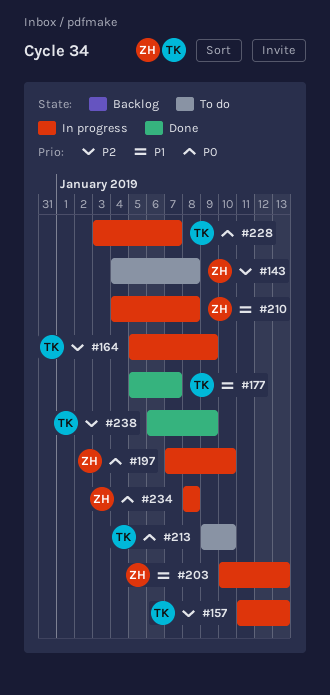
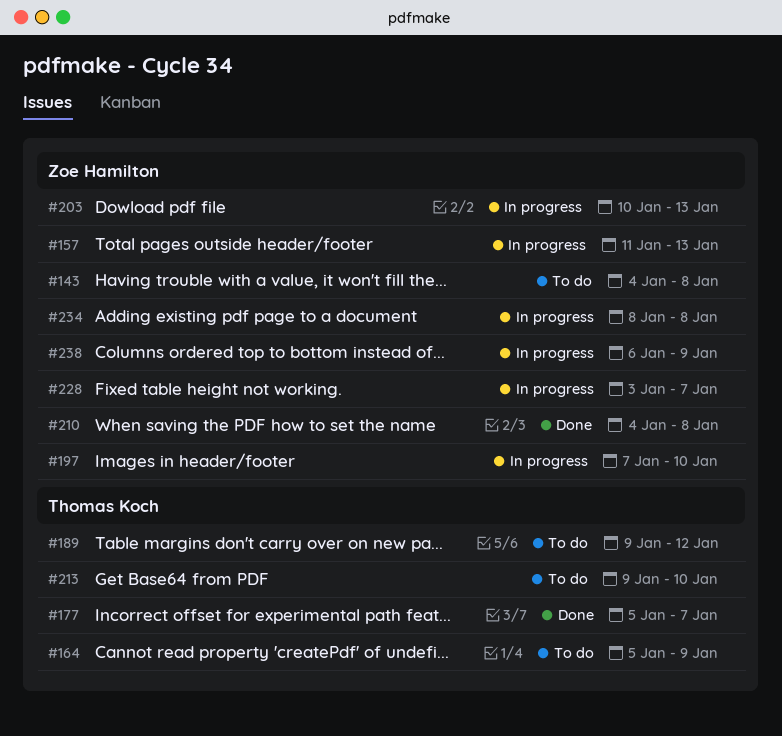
#157, owner: Thomas Koch -> Zoe Hamilton
#164, status: In progress -> To do
#189: none -> present
#210, status: In progress -> Done
#228, owner: Thomas Koch -> Zoe Hamilton
#238, status: Done -> In progress
#238, owner: Thomas Koch -> Zoe Hamilton

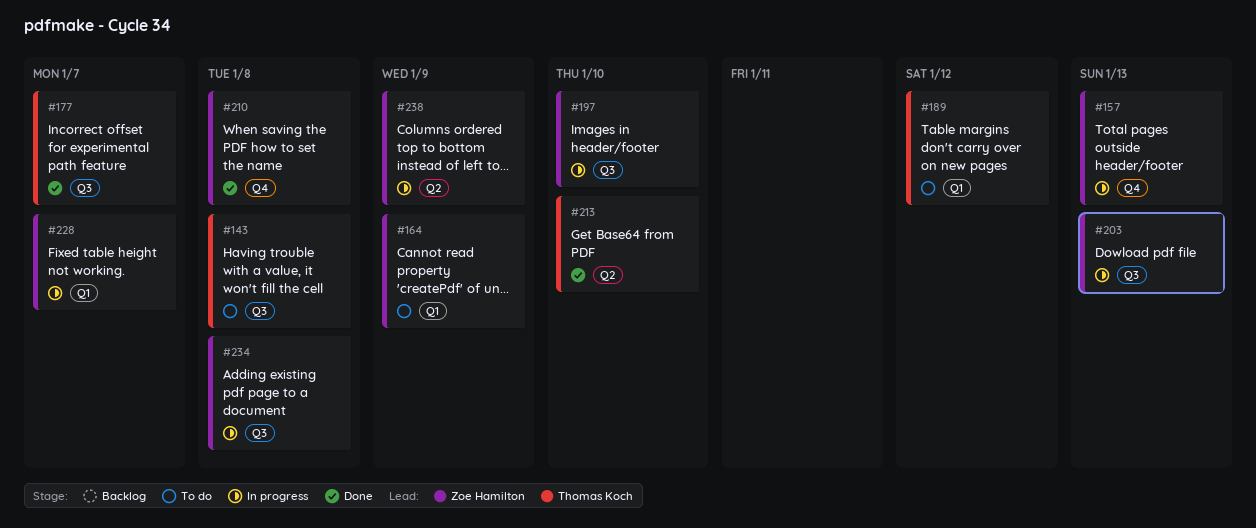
#143, owner: Zoe Hamilton -> Thomas Koch
#164, owner: Thomas Koch -> Zoe Hamilton
#213, status: To do -> Done

